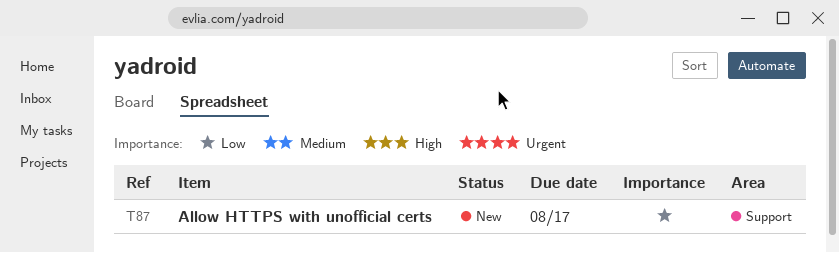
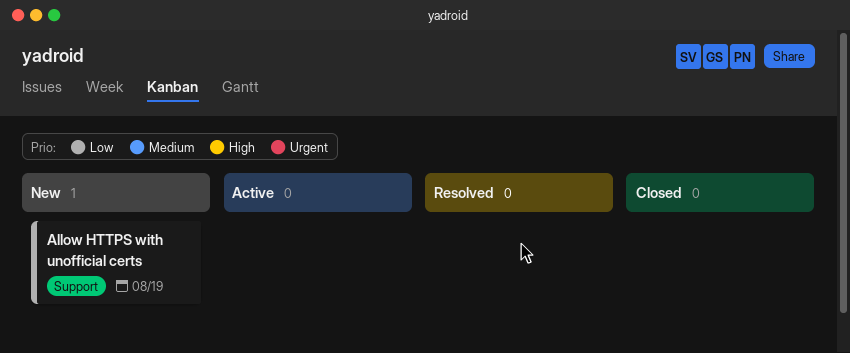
Allow HTTPS with unofficial certs, due: Aug 17 -> Aug 19

